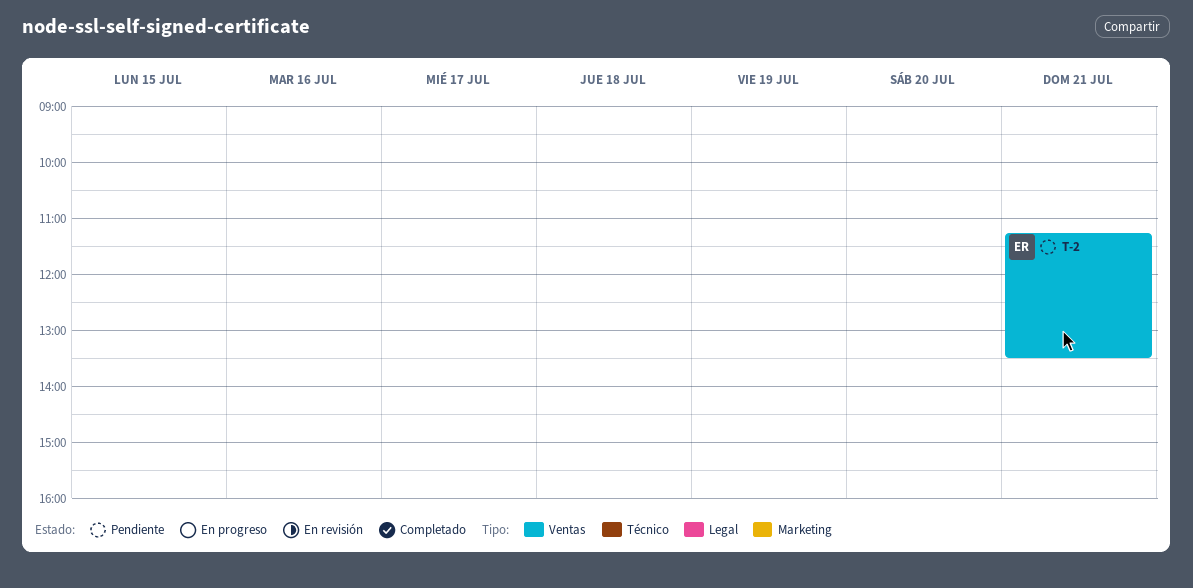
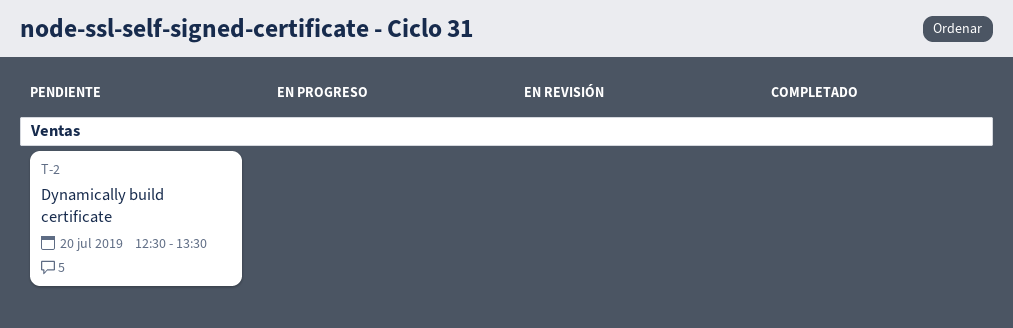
T-2, day: Jul 21 -> Jul 20
T-2, begins: 11:15 -> 12:30

